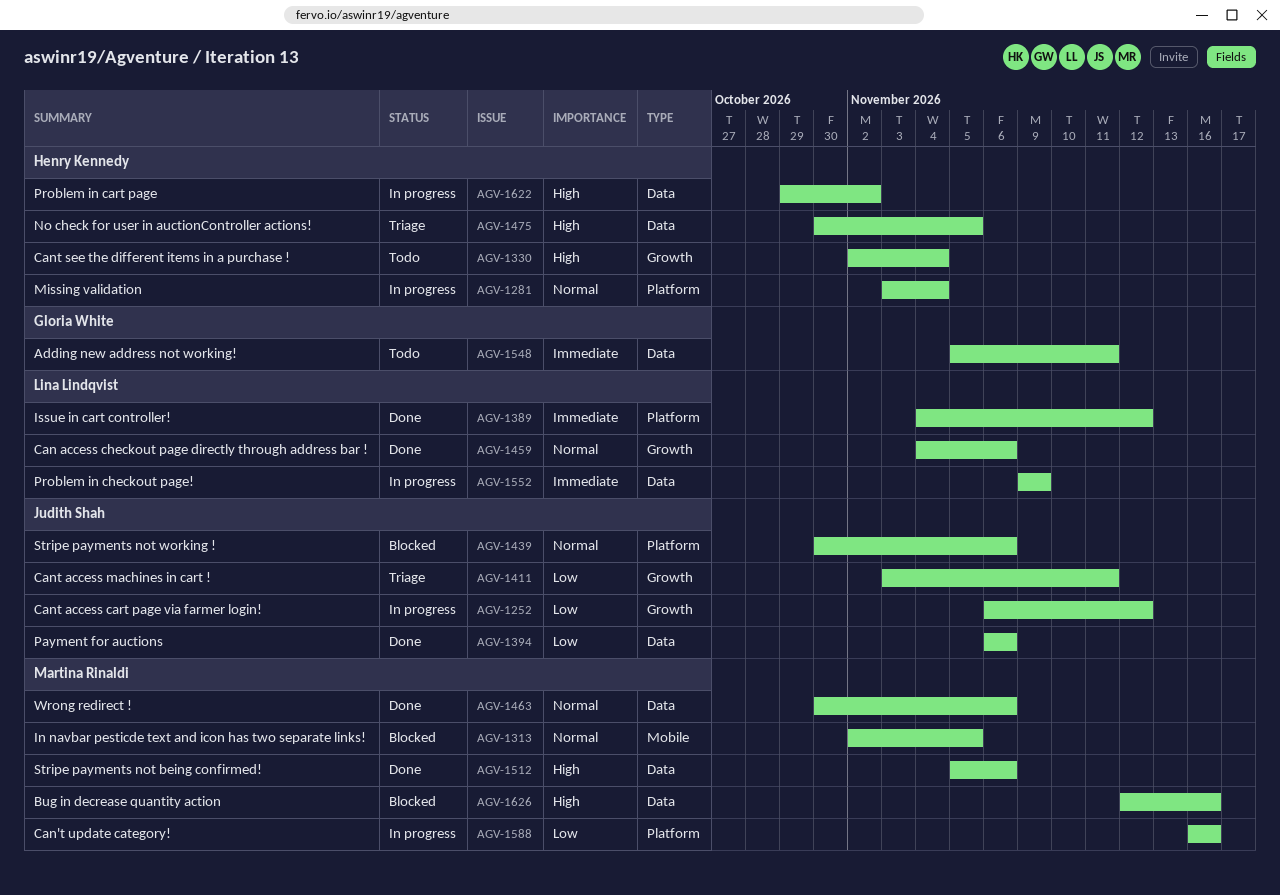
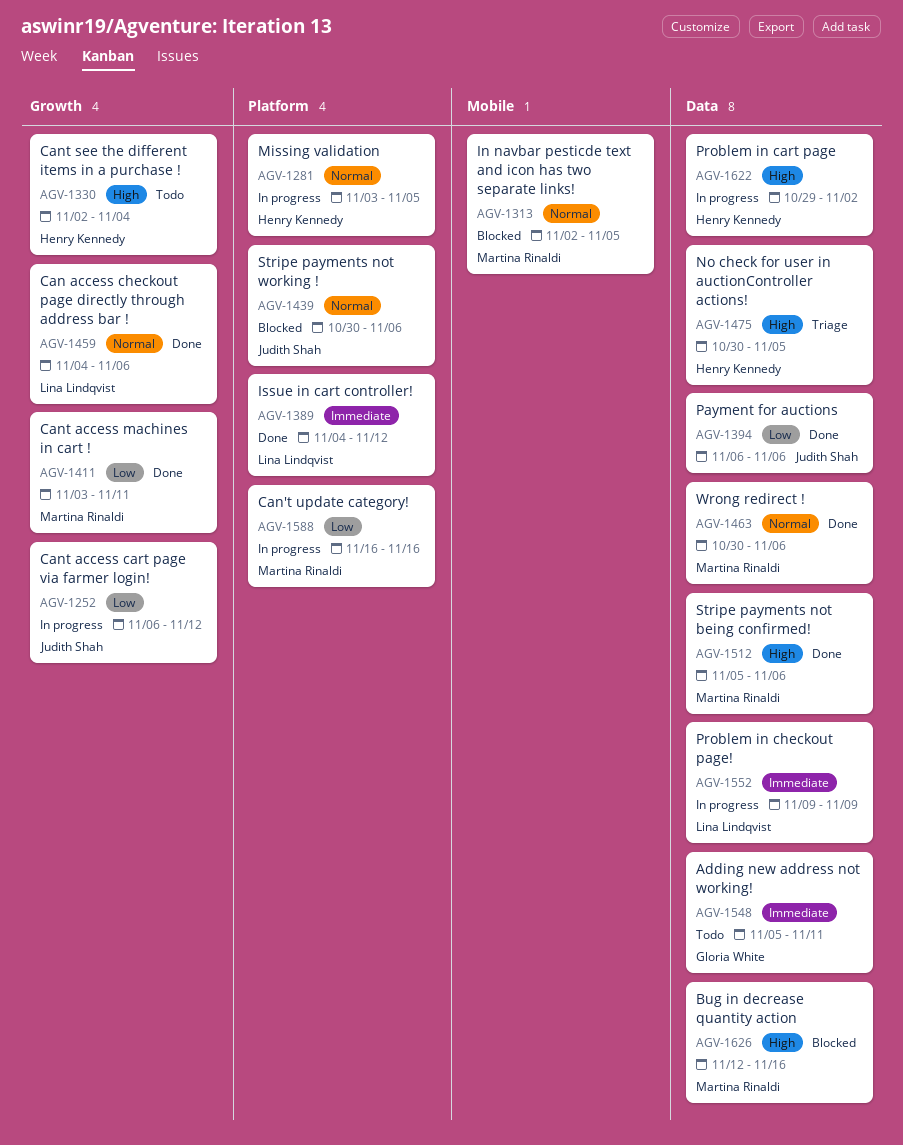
AGV-1281, due: Nov 4 -> Nov 5
AGV-1411, status: Triage -> Done
AGV-1411, owner: Judith Shah -> Martina Rinaldi

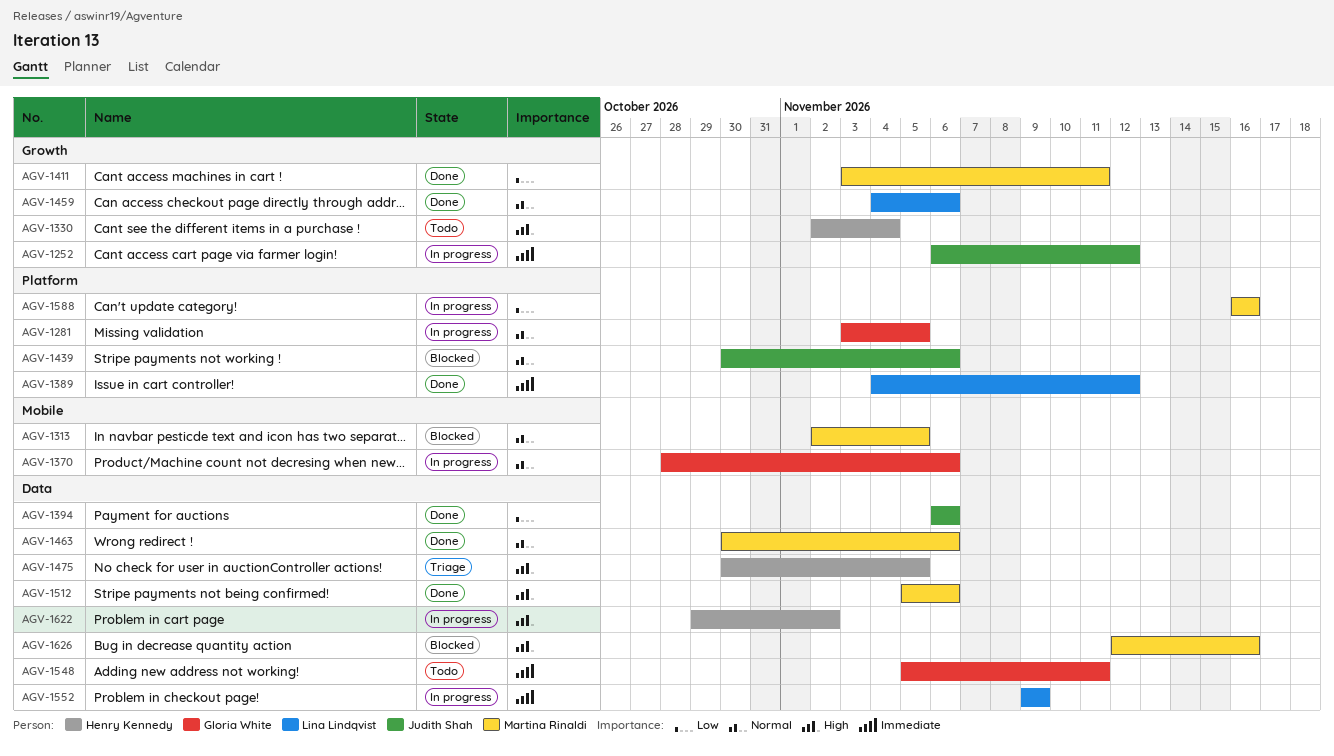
AGV-1252, priority: Low -> Immediate
AGV-1281, owner: Henry Kennedy -> Gloria White
AGV-1370: none -> present

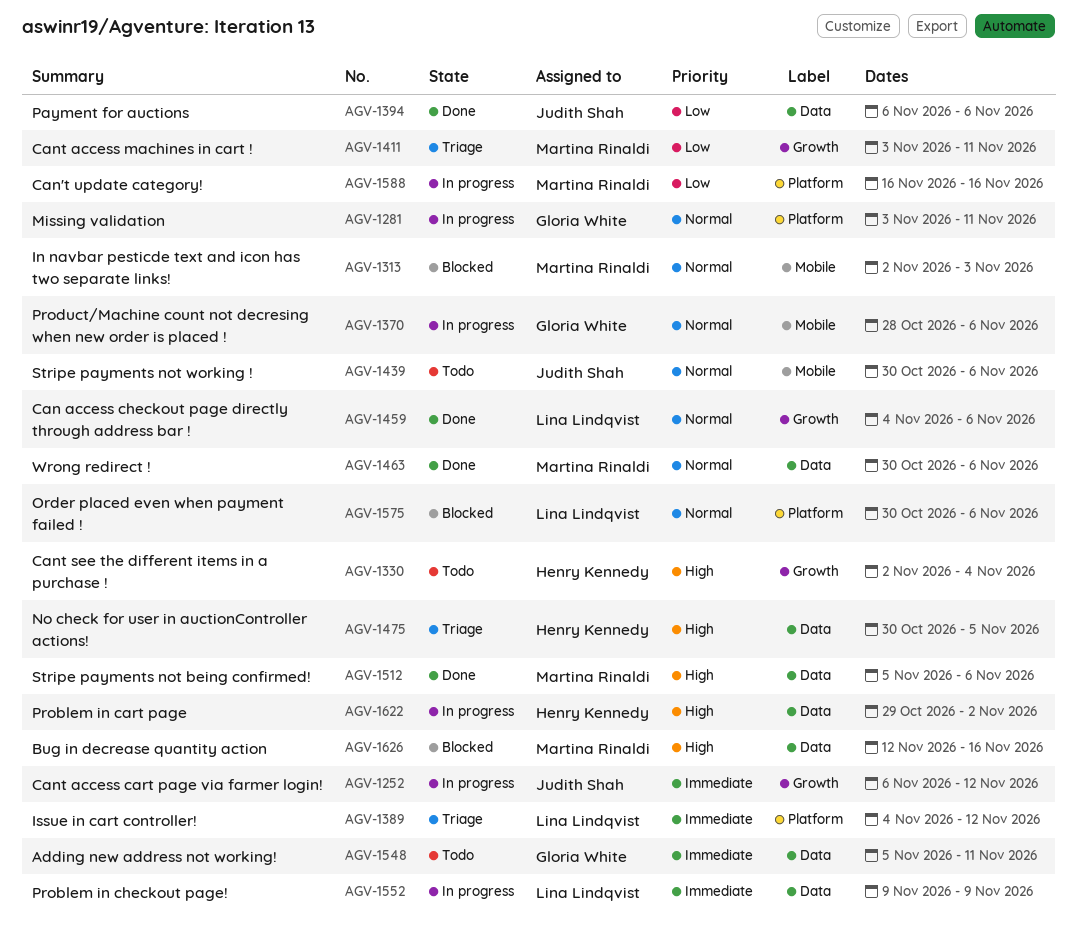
AGV-1281, due: Nov 5 -> Nov 11
AGV-1313, due: Nov 5 -> Nov 3
AGV-1389, status: Done -> Triage
AGV-1411, status: Done -> Triage
AGV-1439, status: Blocked -> Todo
AGV-1439, label: Platform -> Mobile
AGV-1575: none -> present

